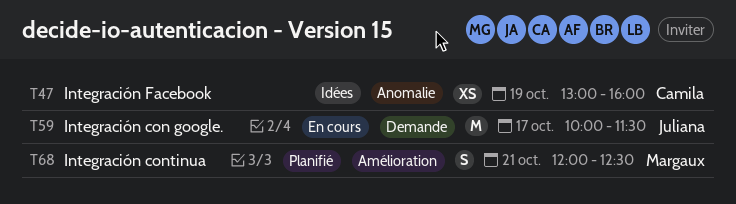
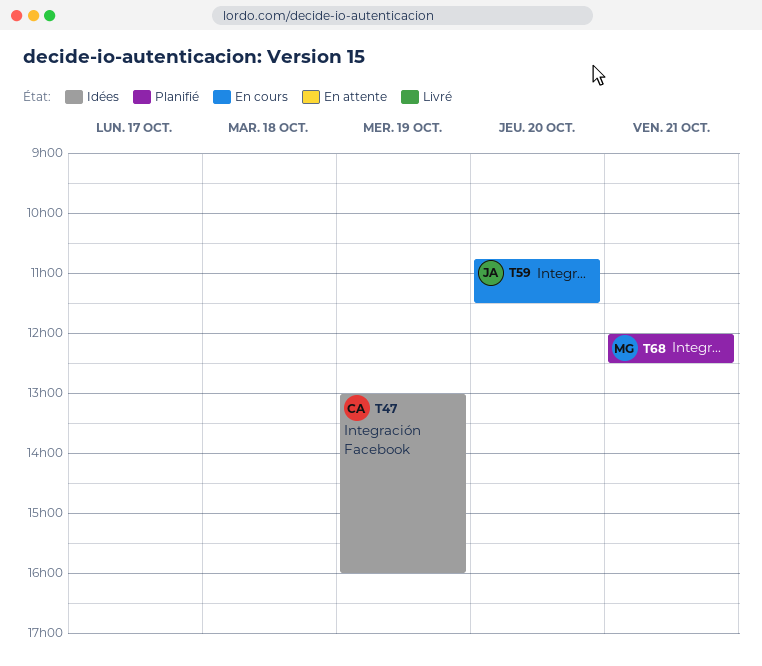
T59, day: Oct 17 -> Oct 20
T59, begins: 10:00 -> 10:45

